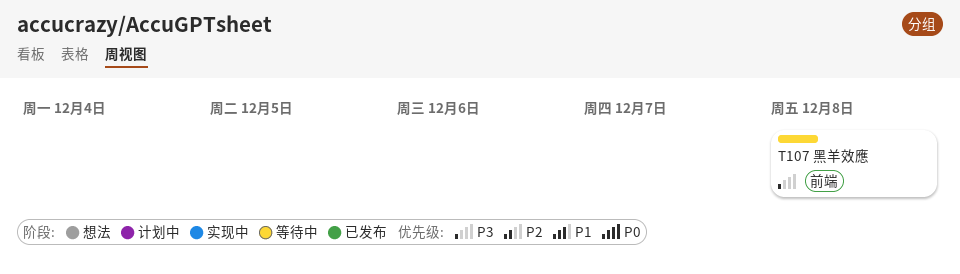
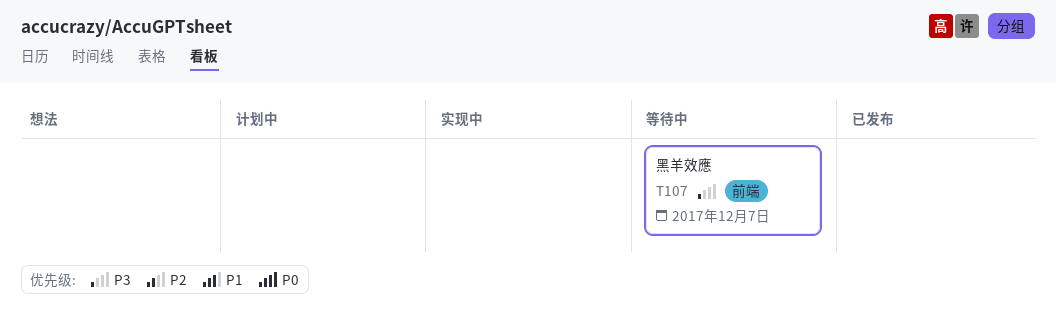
T107, due: Dec 8 -> Dec 7

